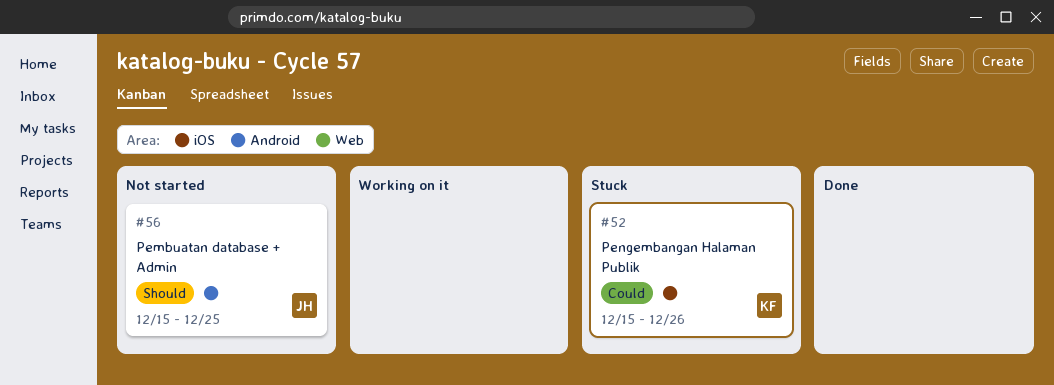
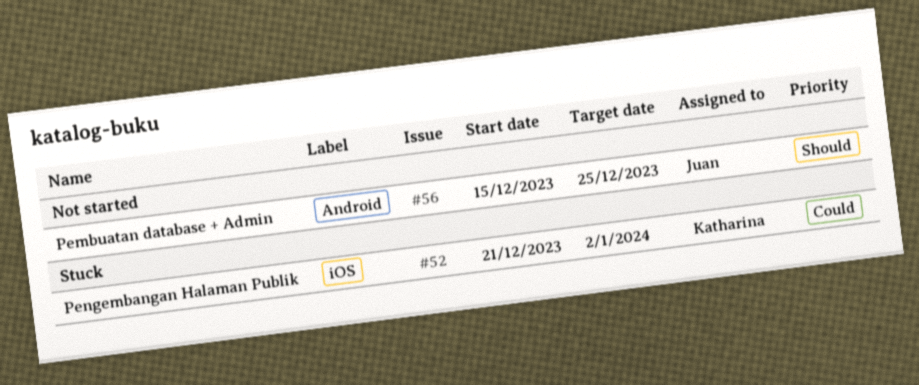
#52, start: Dec 15 -> Dec 21
#52, due: Dec 26 -> Jan 2

